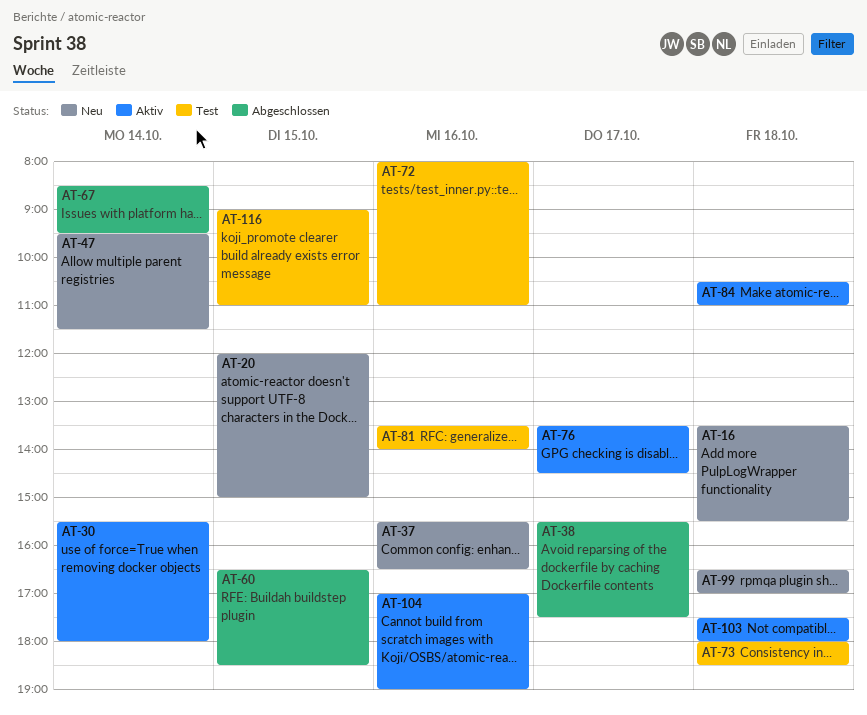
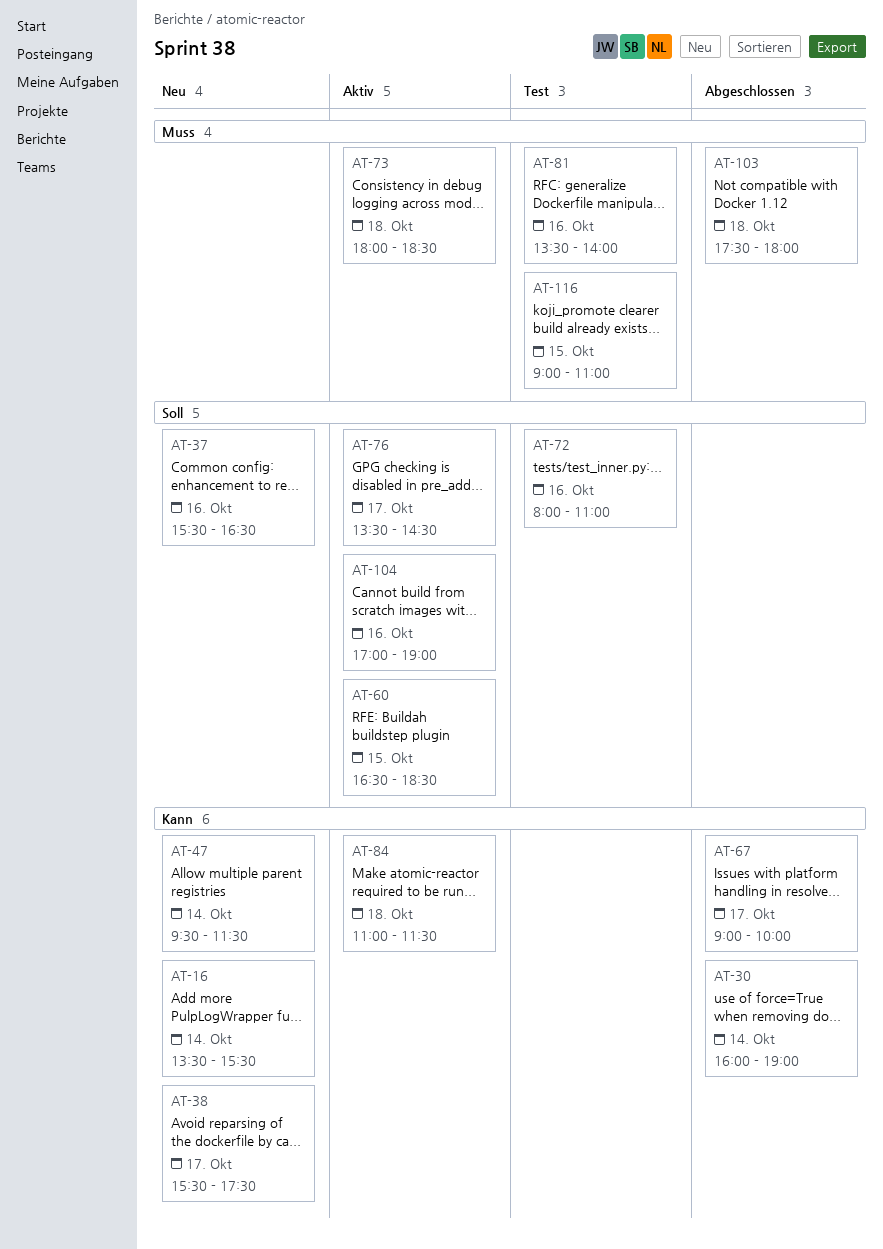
AT-16, day: Oct 18 -> Oct 14
AT-20: present -> none
AT-30, status: Aktiv -> Abgeschlossen
AT-30, begins: 15:30 -> 16:00
AT-30, ends: 18:00 -> 19:00
AT-38, status: Abgeschlossen -> Neu
AT-60, status: Abgeschlossen -> Aktiv
AT-67, day: Oct 14 -> Oct 17
AT-67, begins: 08:30 -> 09:00
AT-67, ends: 09:30 -> 10:00
AT-73, status: Test -> Aktiv
AT-84, begins: 10:30 -> 11:00
AT-84, ends: 11:00 -> 11:30
AT-99: present -> none
AT-103, status: Aktiv -> Abgeschlossen

